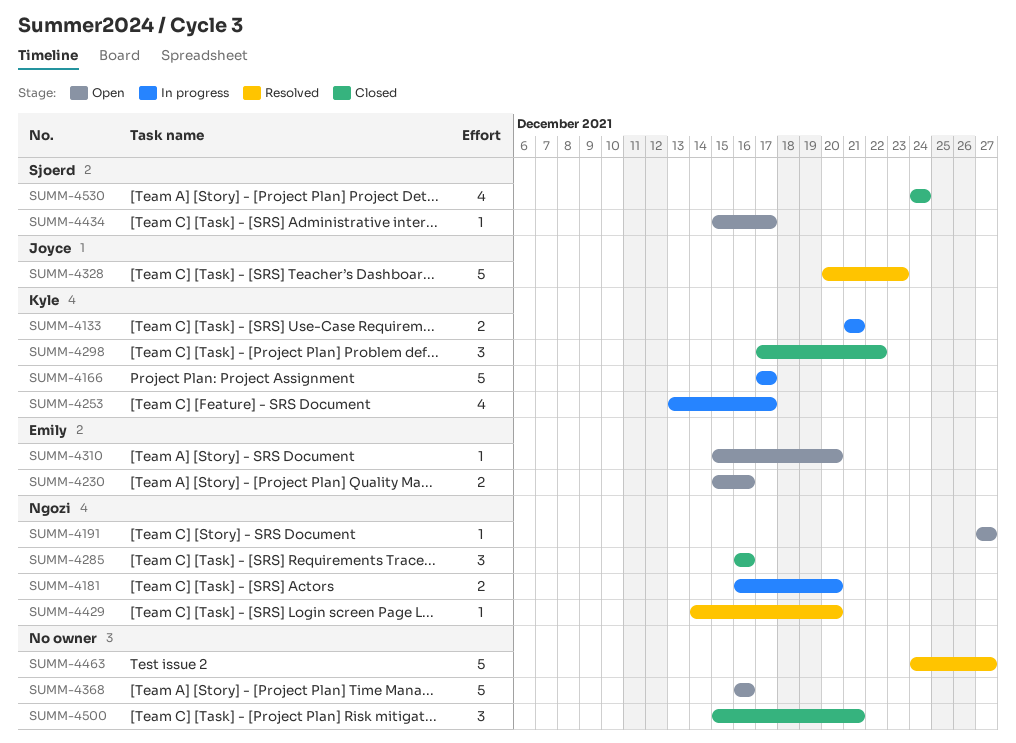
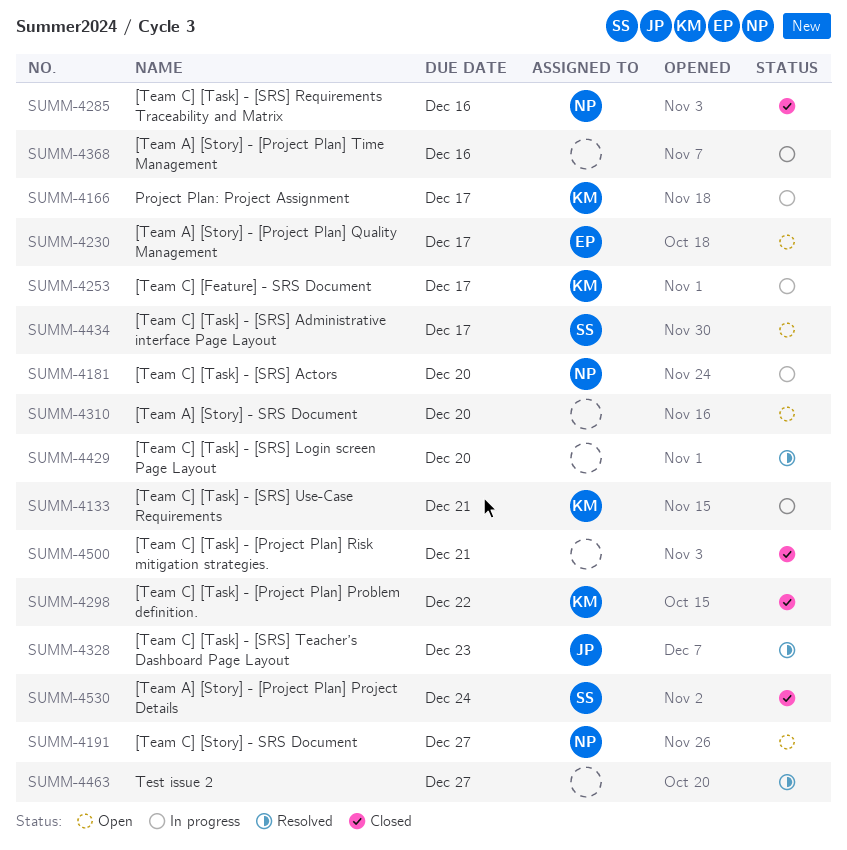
SUMM-4230, due: Dec 16 -> Dec 17
SUMM-4310, owner: Emily -> none
SUMM-4368, status: Open -> In progress
SUMM-4429, owner: Ngozi -> none

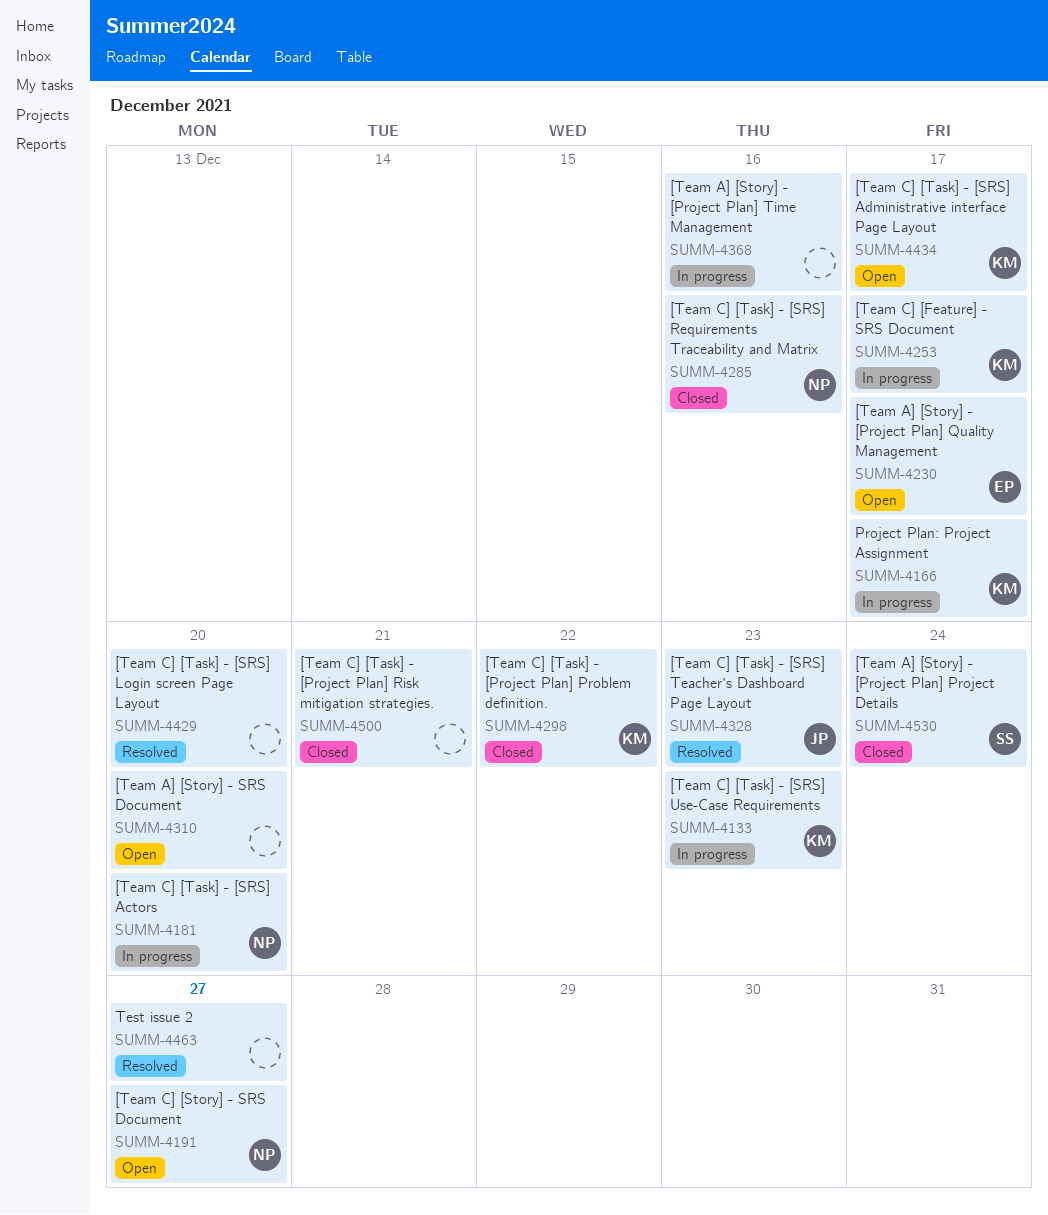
SUMM-4133, due: Dec 21 -> Dec 23
SUMM-4434, owner: SS -> KM

